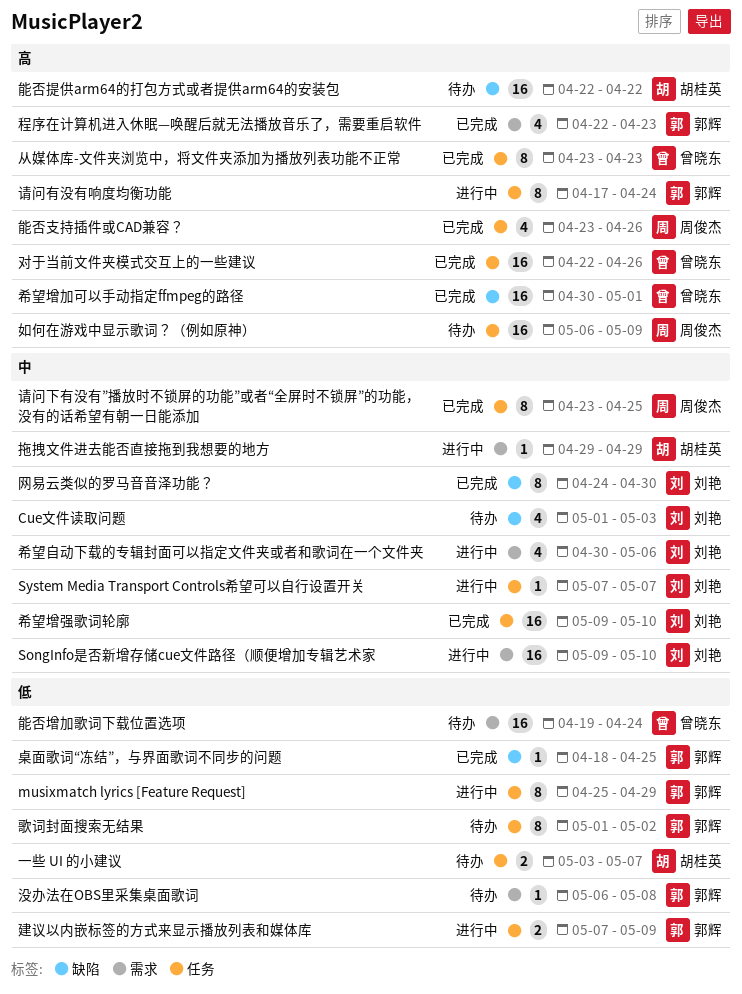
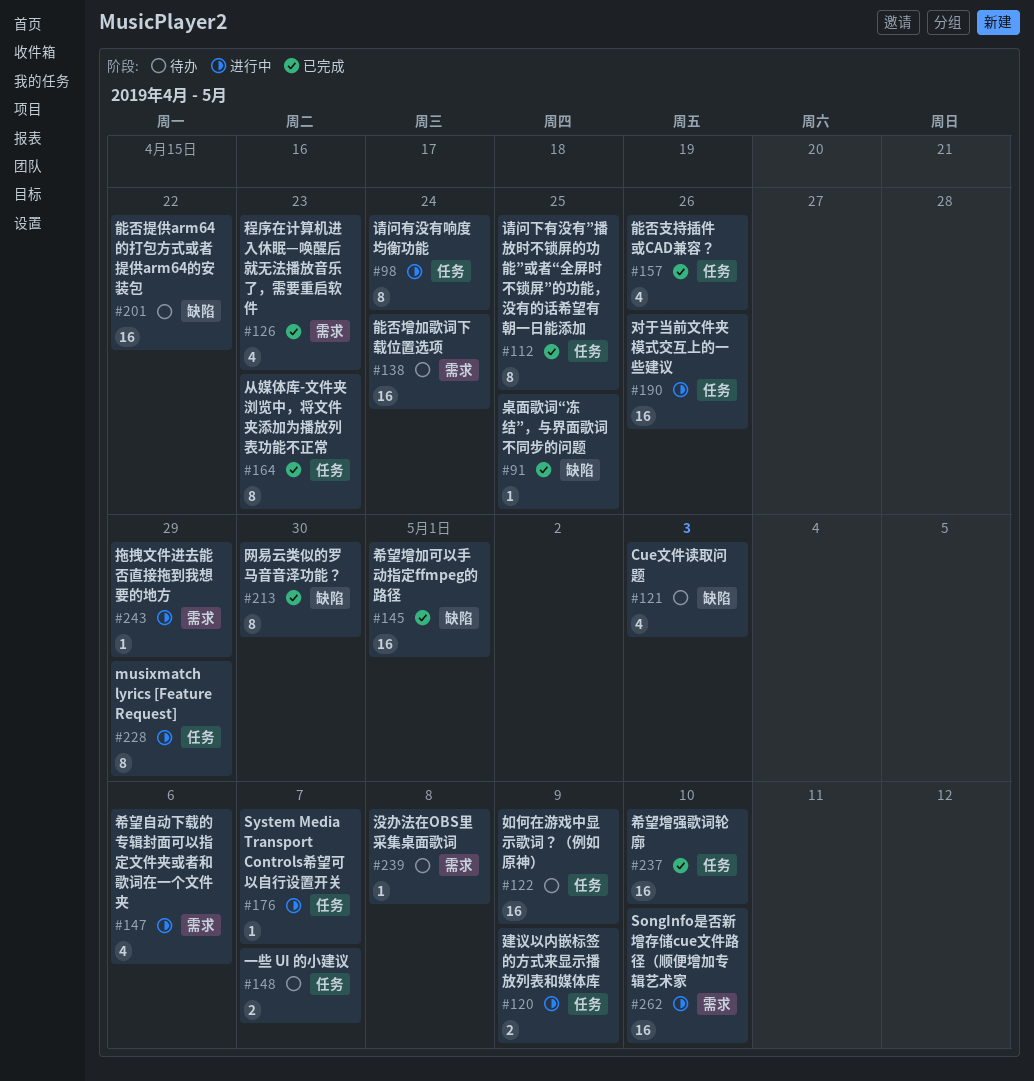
对于当前文件夹模式交互上的一些建议, status: 已完成 -> 进行中
歌词封面搜索无结果: present -> none

